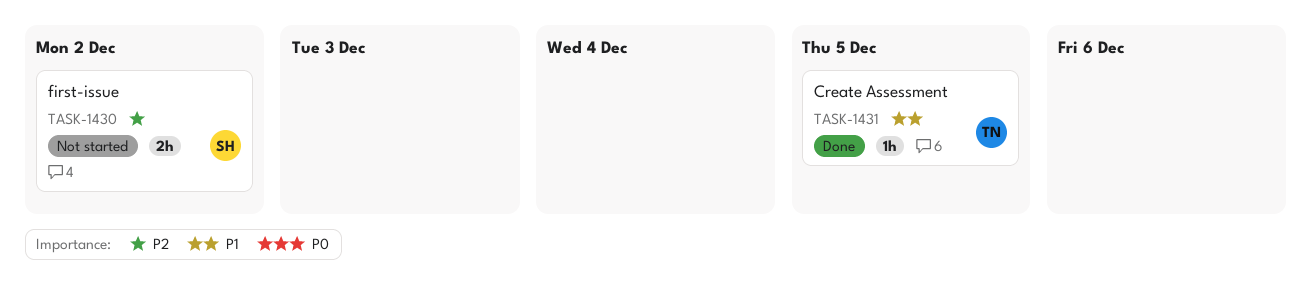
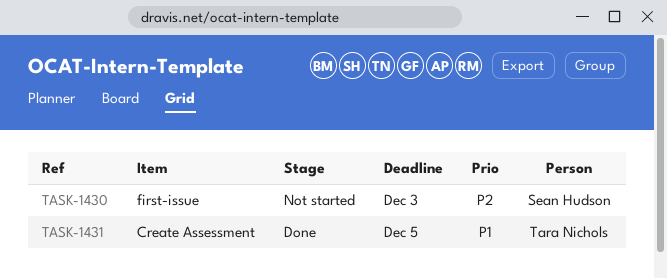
TASK-1430, due: Dec 2 -> Dec 3

